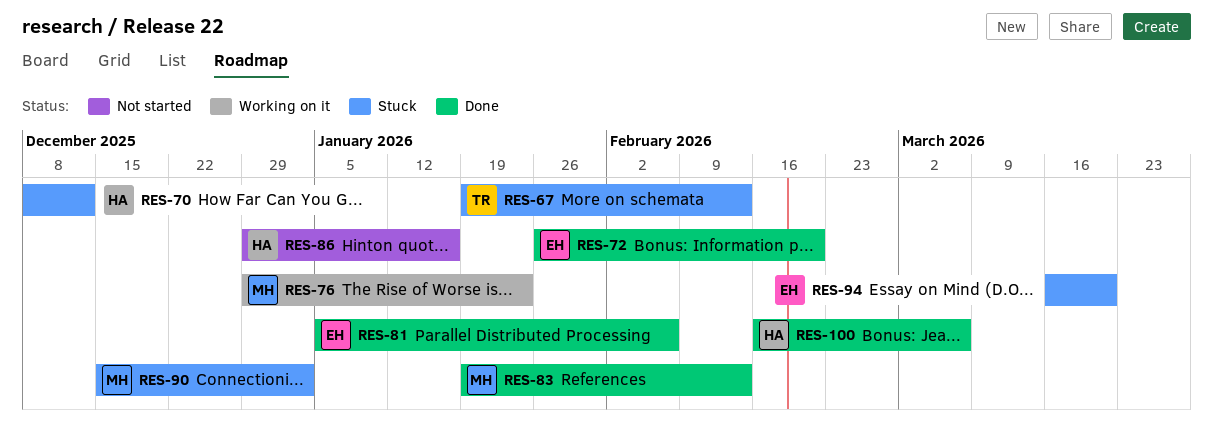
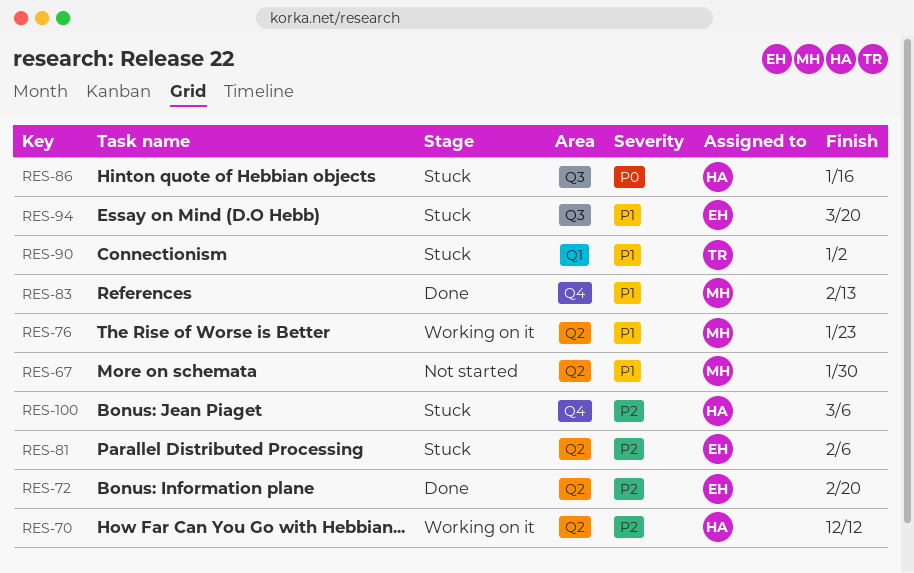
RES-67, status: Stuck -> Not started
RES-67, owner: TR -> MH
RES-67, due: Feb 13 -> Jan 30
RES-70, status: Stuck -> Working on it
RES-81, status: Done -> Stuck
RES-86, status: Not started -> Stuck
RES-90, owner: MH -> TR
RES-100, status: Done -> Stuck

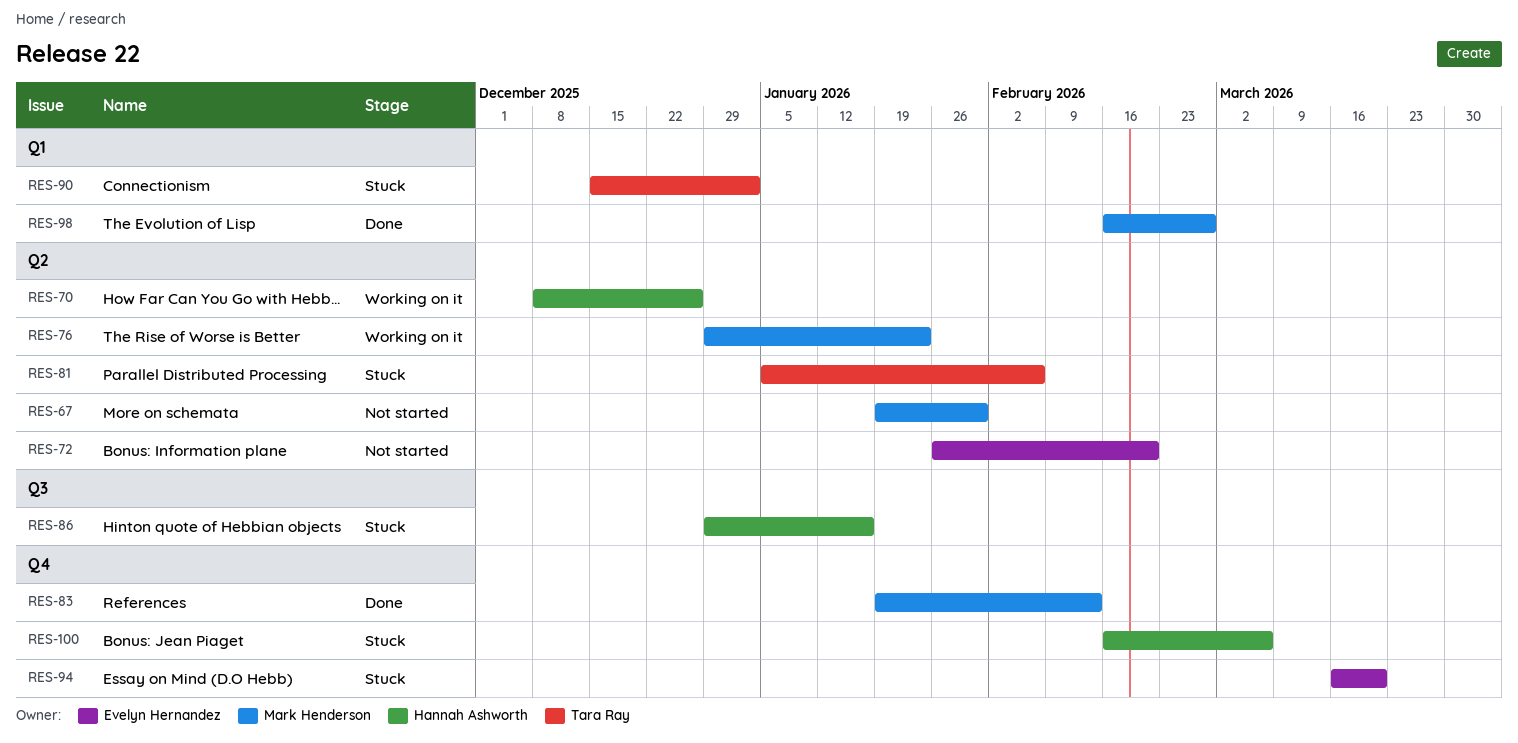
RES-70, due: Dec 12 -> Dec 26
RES-72, status: Done -> Not started
RES-81, owner: Evelyn Hernandez -> Tara Ray
RES-94, label: Q3 -> Q4
RES-98: none -> present

